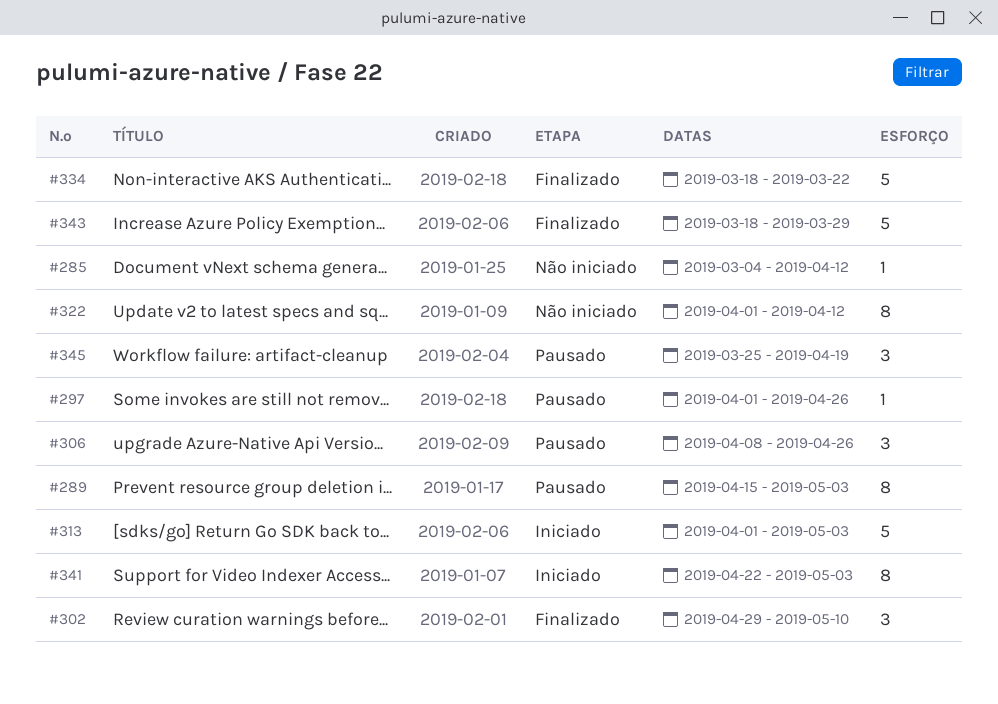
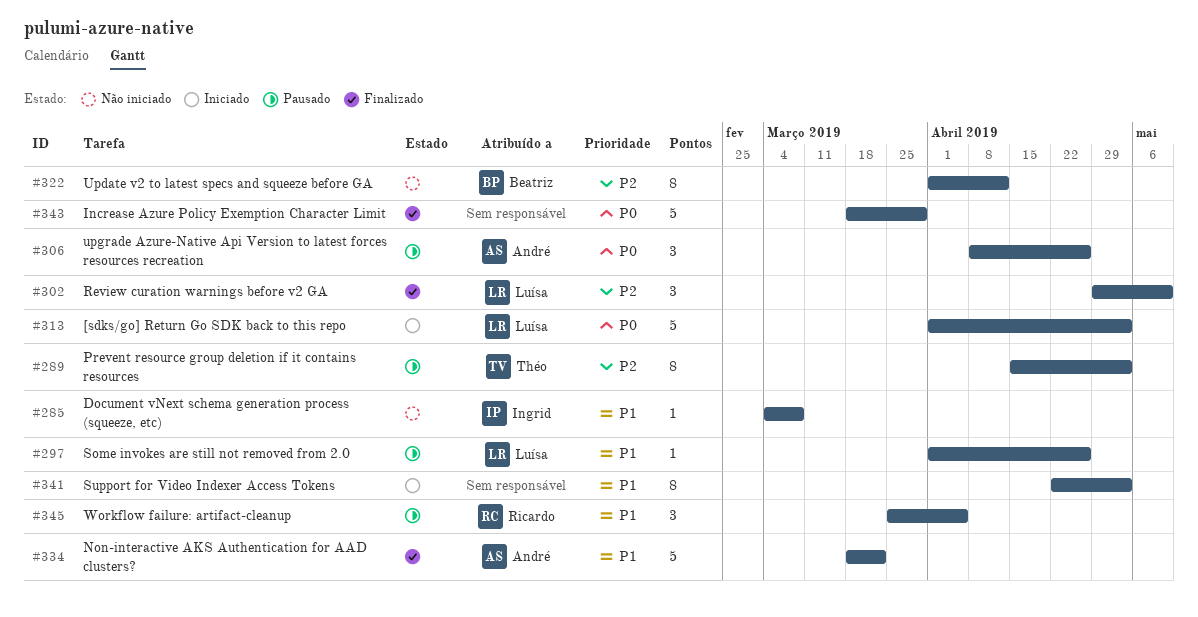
#285, due: Apr 12 -> Mar 8
#345, due: Apr 19 -> Apr 5

